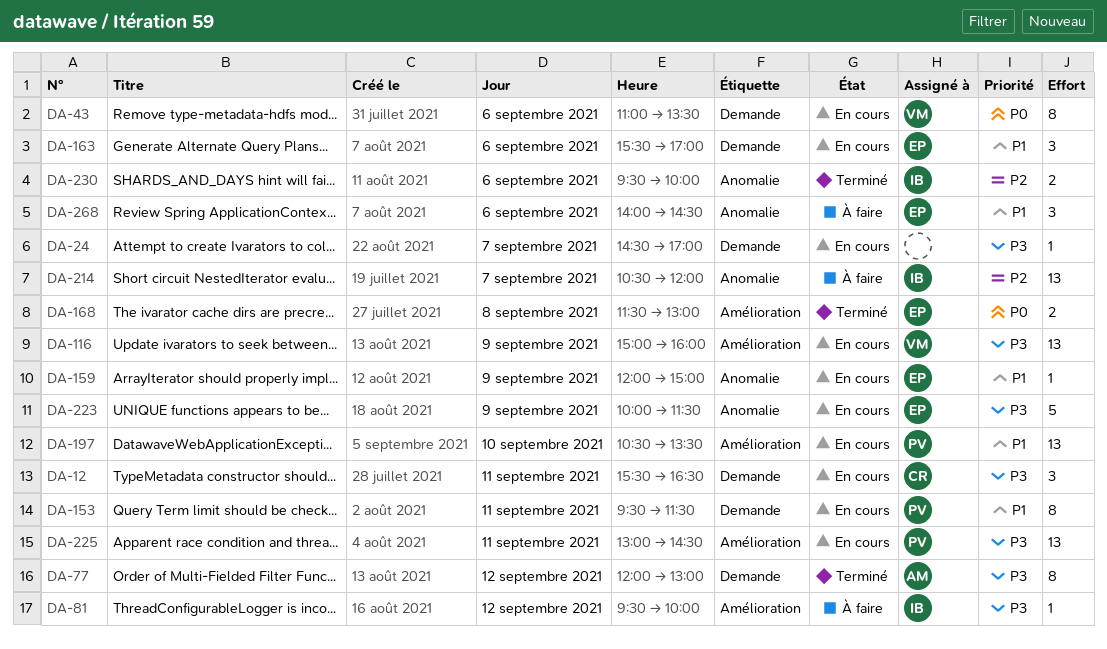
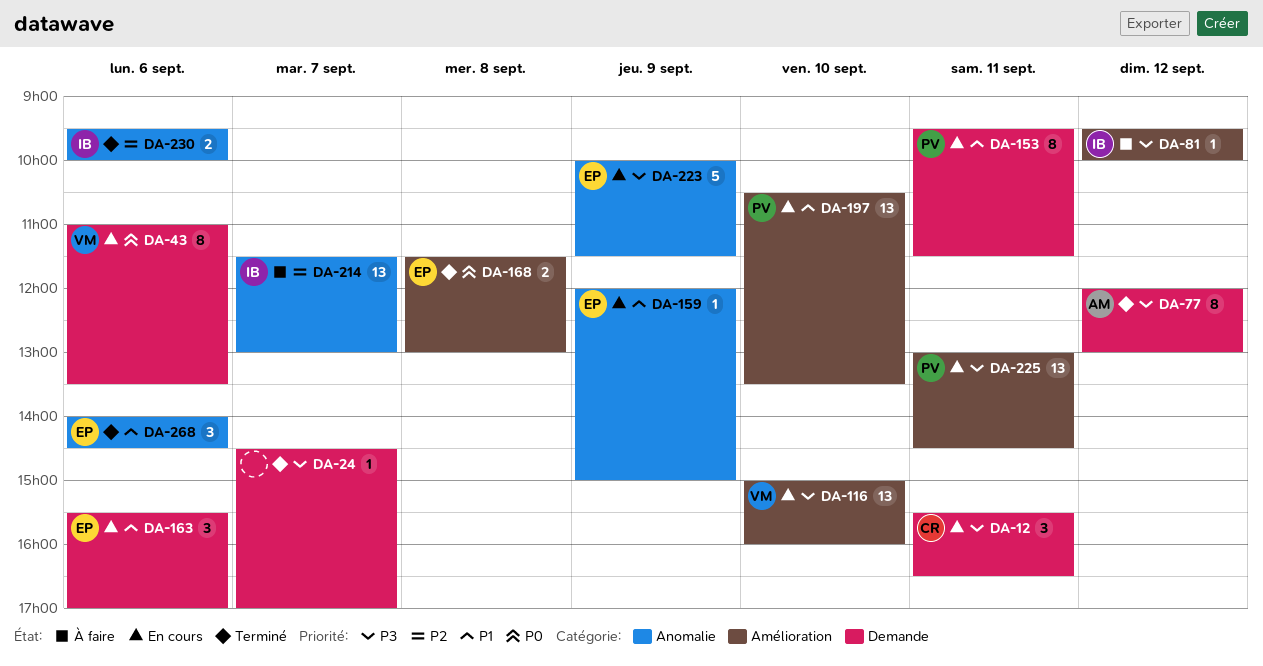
DA-24, status: En cours -> Terminé
DA-116, day: Sep 9 -> Sep 10
DA-214, begins: 10:30 -> 11:30
DA-214, ends: 12:00 -> 13:00
DA-268, status: À faire -> Terminé

